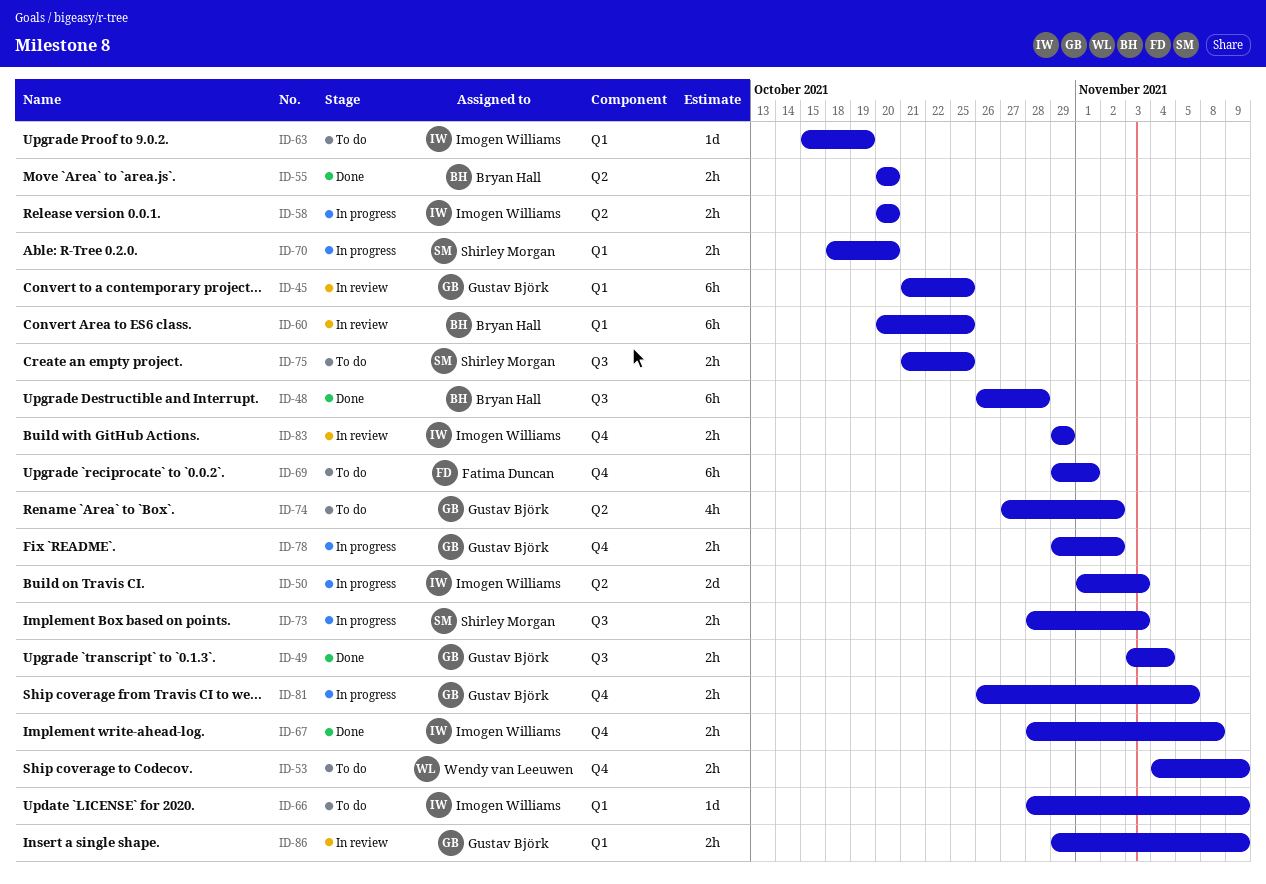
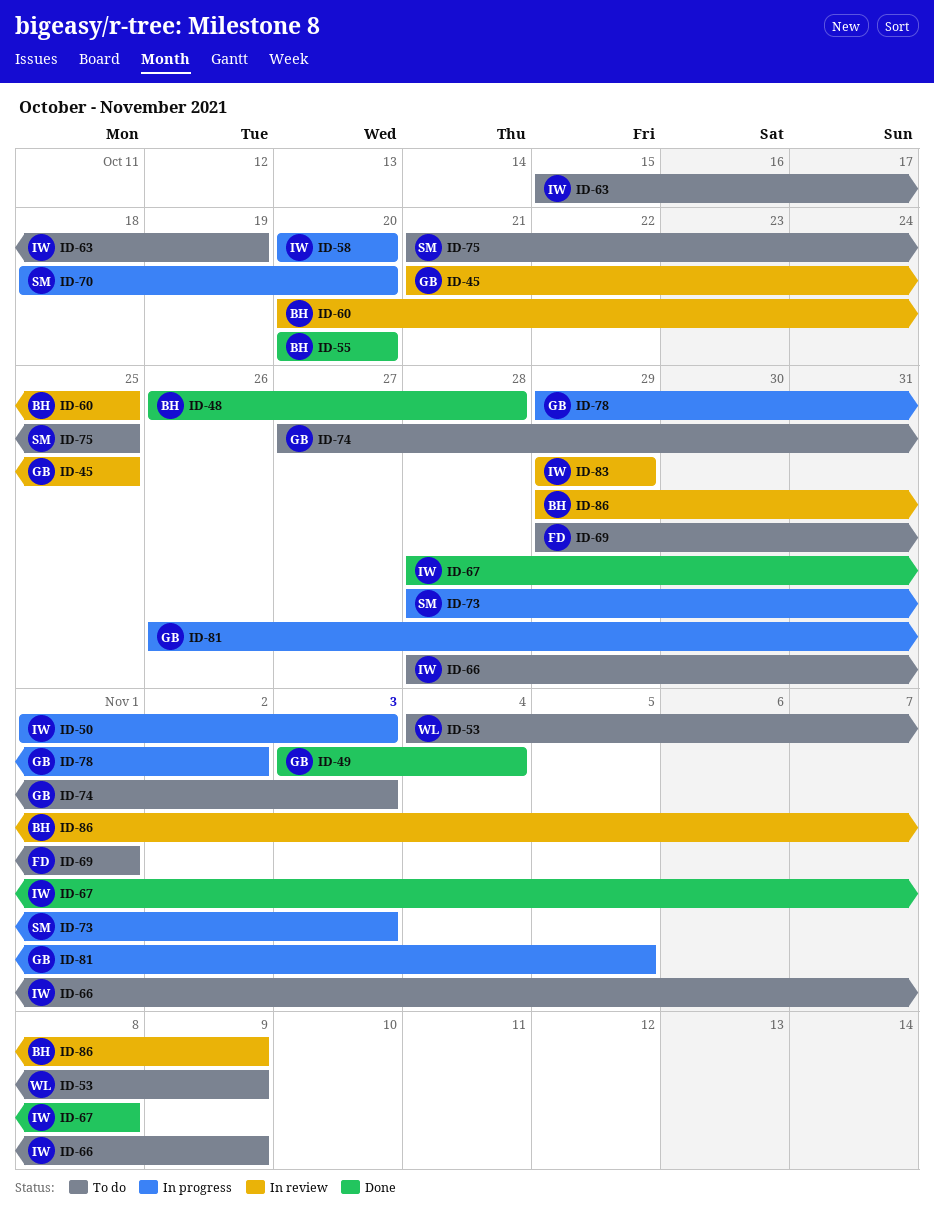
ID-74, due: Nov 2 -> Nov 3
ID-86, owner: Gustav Björk -> Bryan Hall

